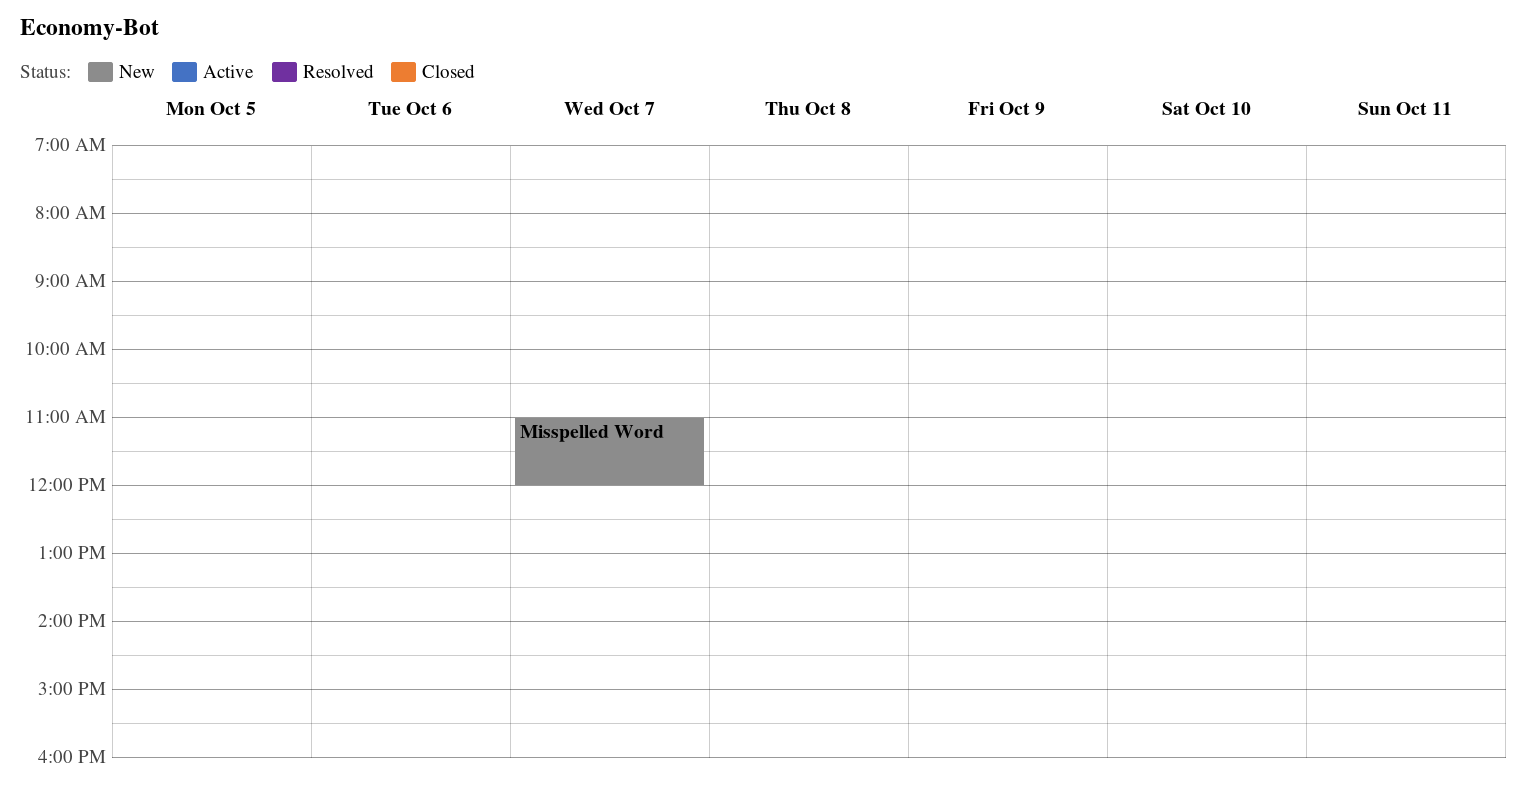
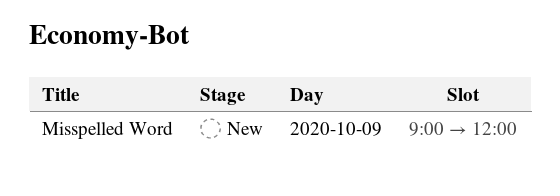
Misspelled Word, day: Oct 7 -> Oct 9
Misspelled Word, begins: 11:00 -> 09:00

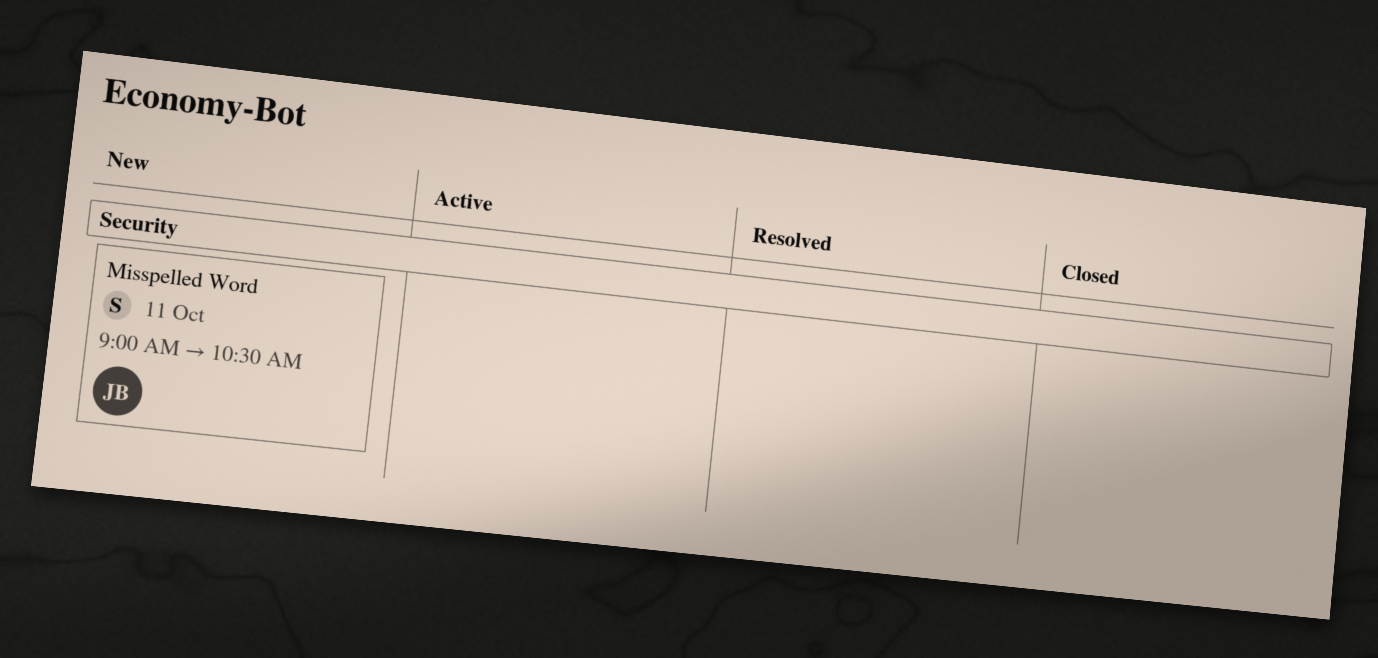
Misspelled Word, day: Oct 9 -> Oct 11
Misspelled Word, ends: 12:00 -> 10:30

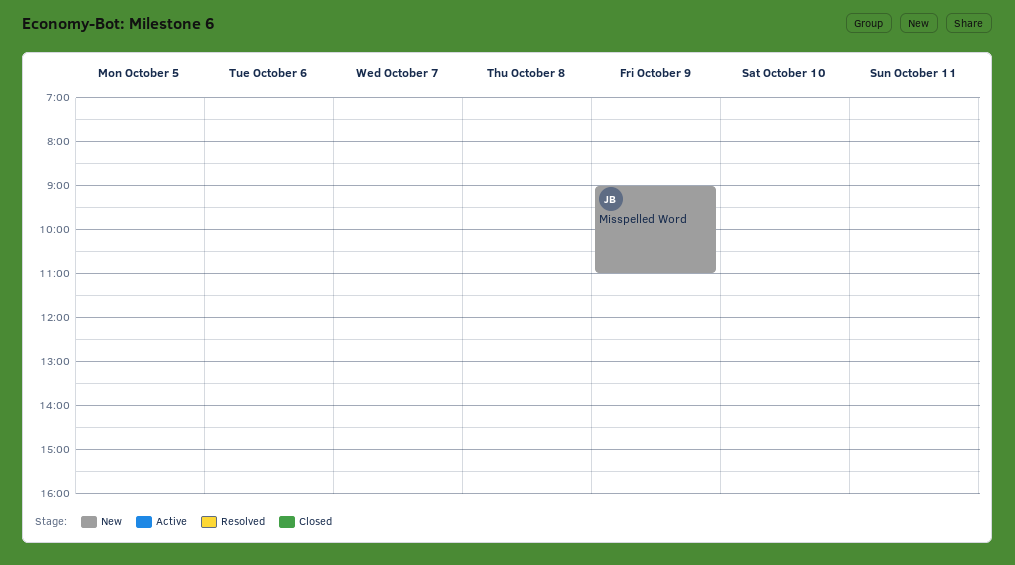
Misspelled Word, day: Oct 11 -> Oct 9
Misspelled Word, ends: 10:30 -> 11:00

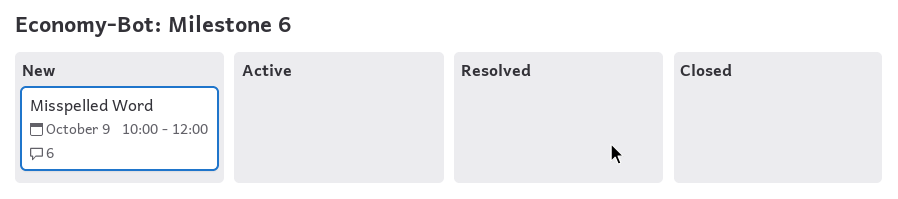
Misspelled Word, begins: 09:00 -> 10:00
Misspelled Word, ends: 11:00 -> 12:00

